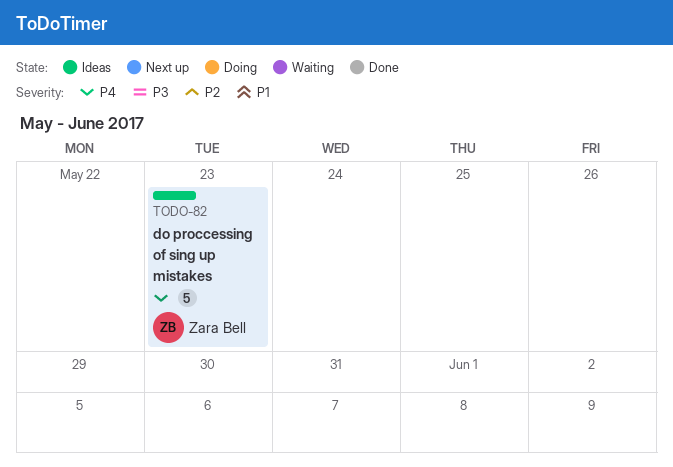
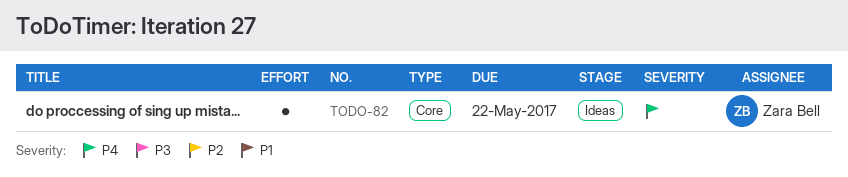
TODO-82, estimate: 5 -> 1
TODO-82, due: May 23 -> May 22

